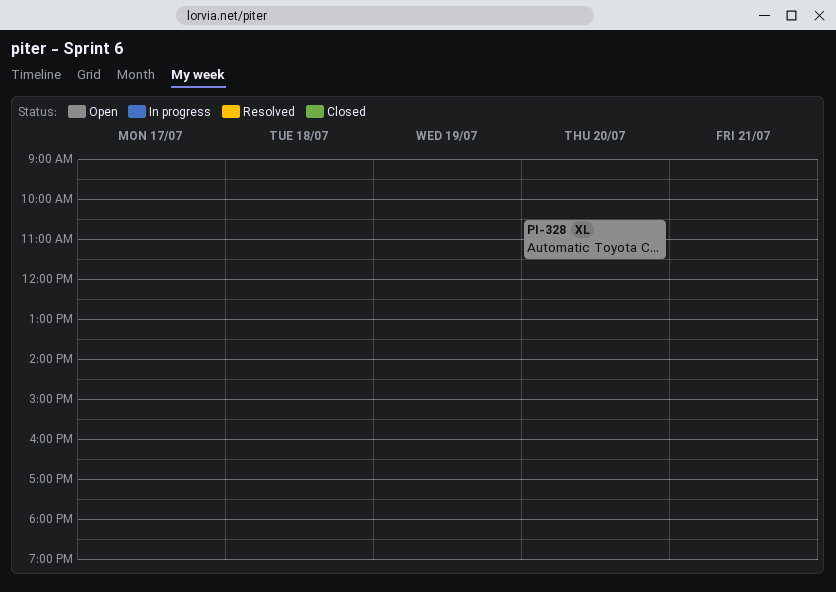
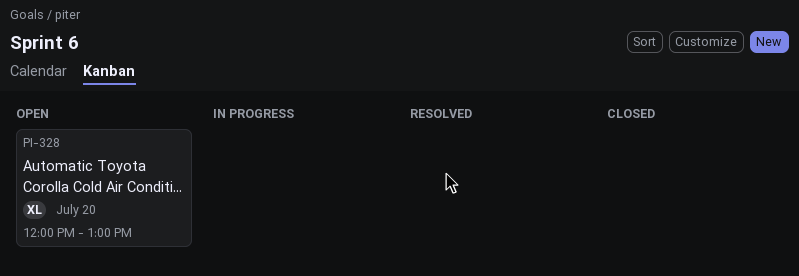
PI-328, begins: 10:30 -> 12:00
PI-328, ends: 11:30 -> 13:00

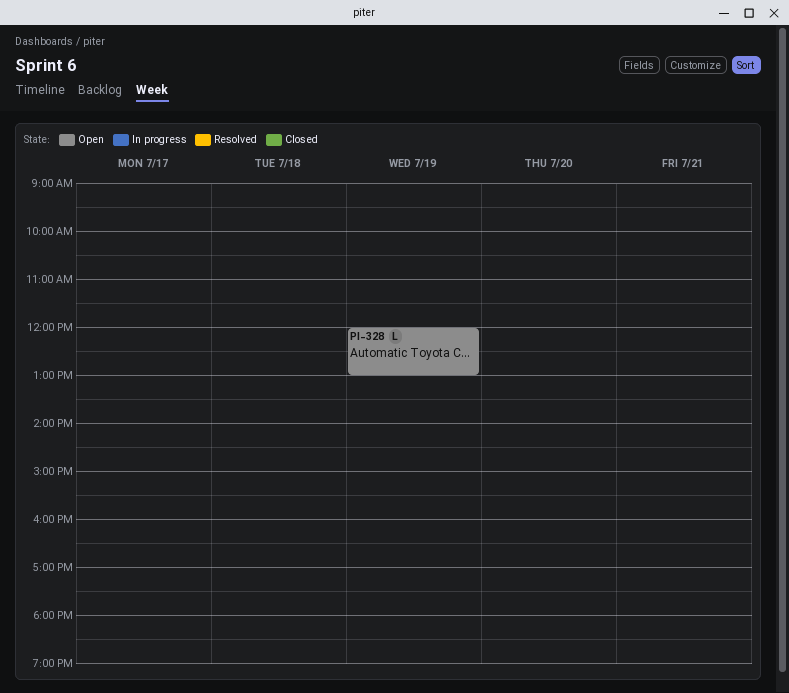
PI-328, estimate: XL -> L
PI-328, day: Jul 20 -> Jul 19

